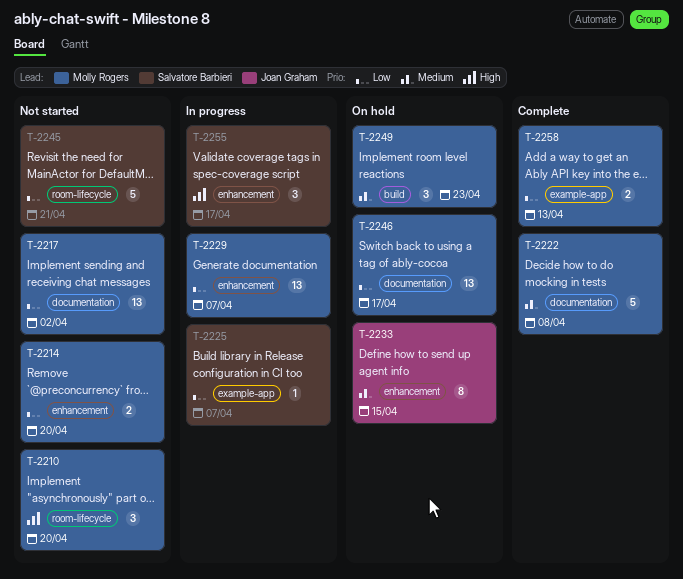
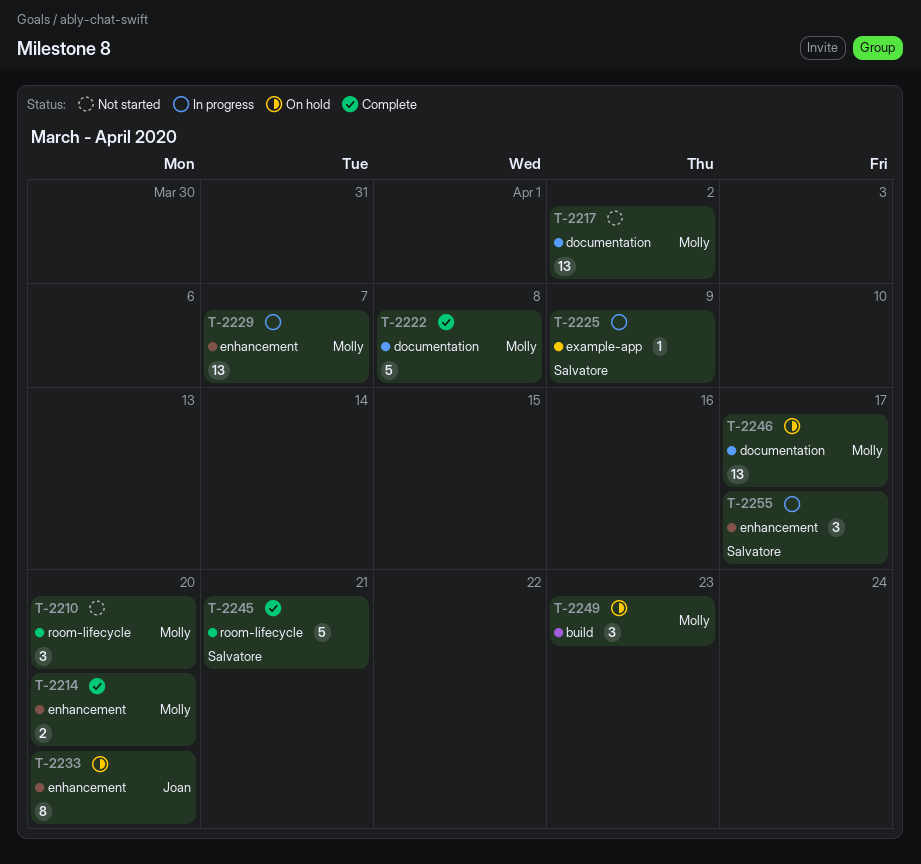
T-2214, status: Not started -> Complete
T-2225, due: Apr 7 -> Apr 9
T-2233, due: Apr 15 -> Apr 20
T-2245, status: Not started -> Complete
T-2258: present -> none

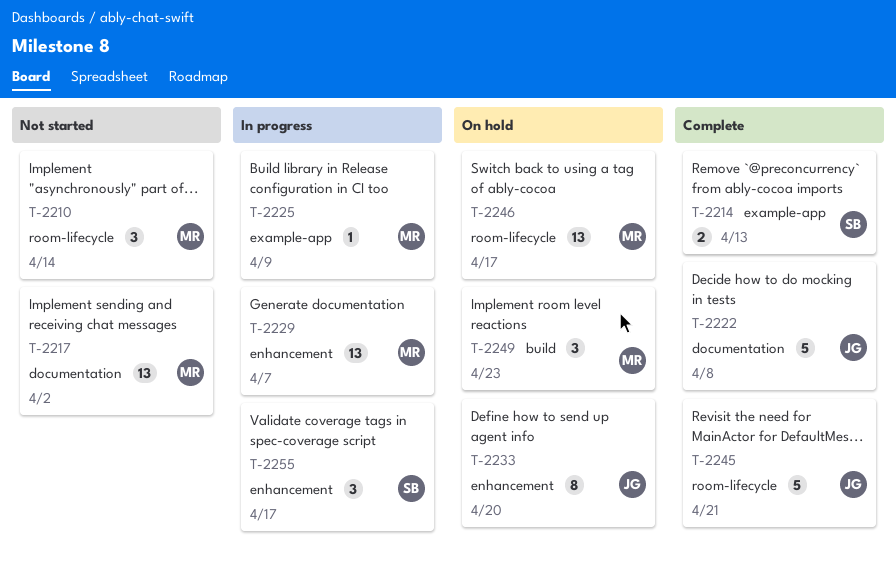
T-2210, due: Apr 20 -> Apr 14
T-2214, owner: Molly -> Salvatore
T-2214, label: enhancement -> example-app
T-2214, due: Apr 20 -> Apr 13
T-2222, owner: Molly -> Joan
T-2225, owner: Salvatore -> Molly
T-2245, owner: Salvatore -> Joan
T-2246, label: documentation -> room-lifecycle

